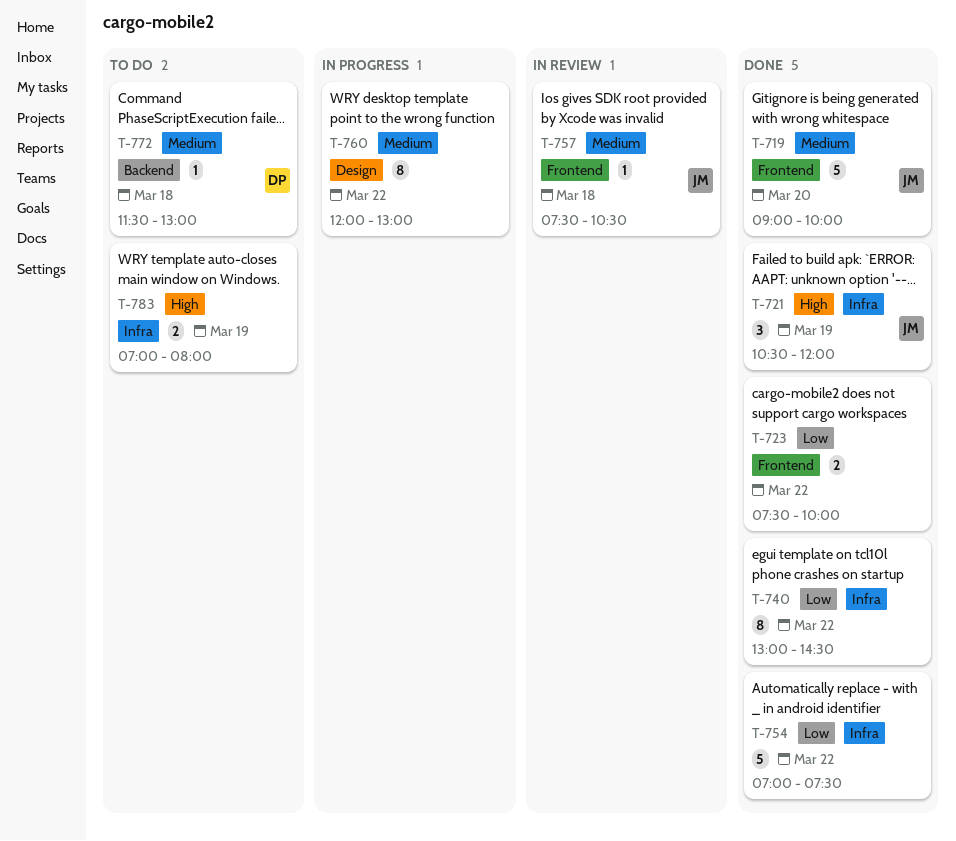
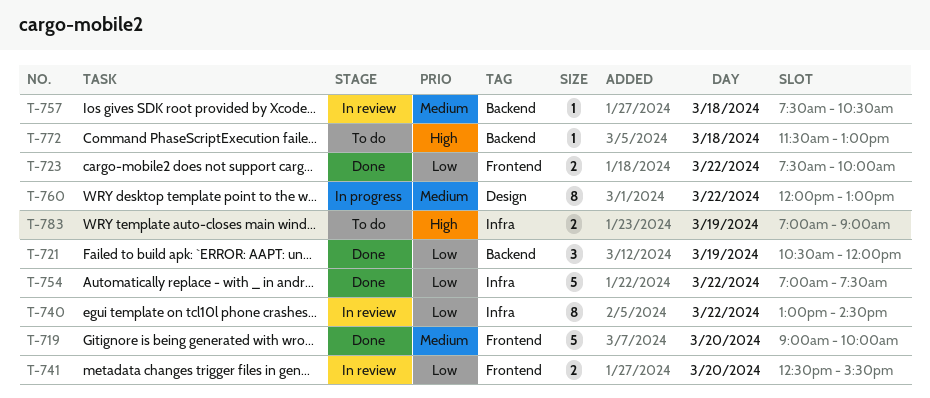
T-721, priority: High -> Low
T-721, label: Infra -> Backend
T-740, status: Done -> In review
T-741: none -> present
T-757, label: Frontend -> Backend
T-772, priority: Medium -> High
T-783, ends: 08:00 -> 09:00

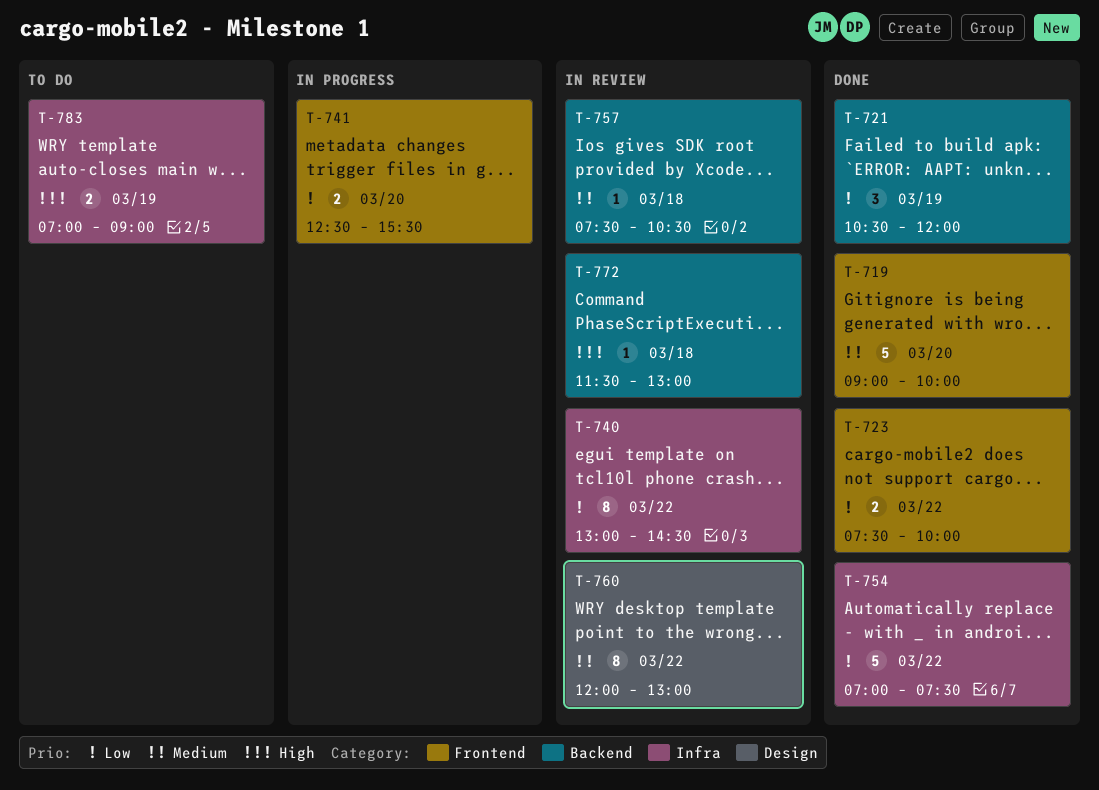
T-741, status: In review -> In progress
T-760, status: In progress -> In review
T-772, status: To do -> In review

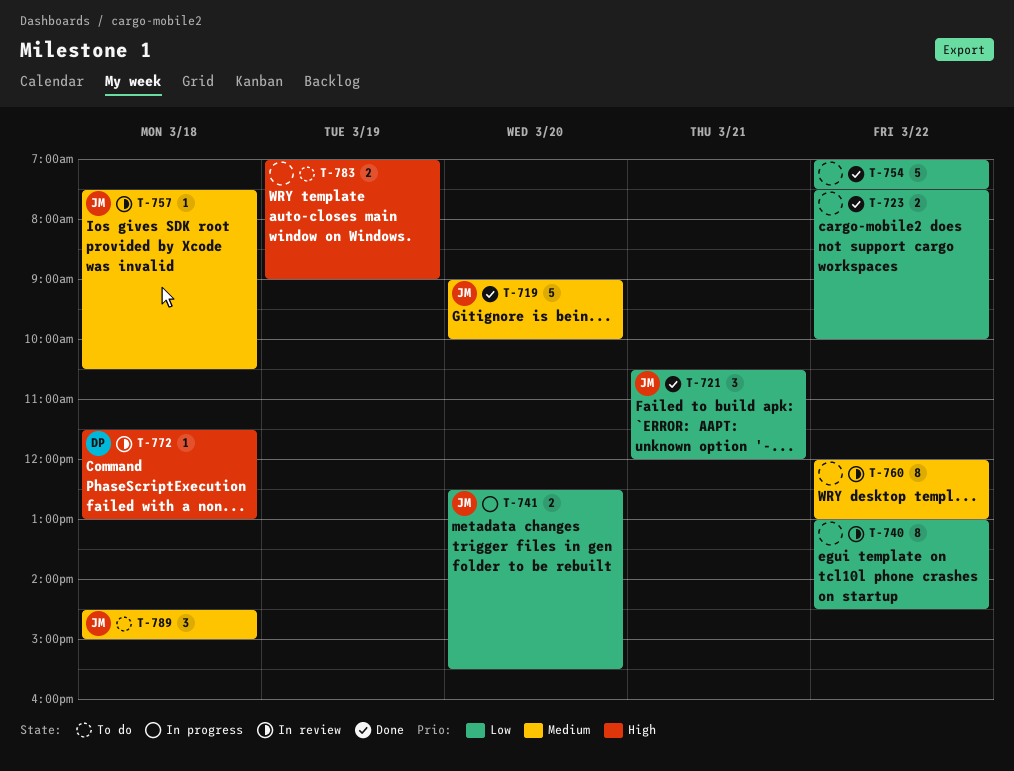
T-721, day: Mar 19 -> Mar 21
T-789: none -> present

